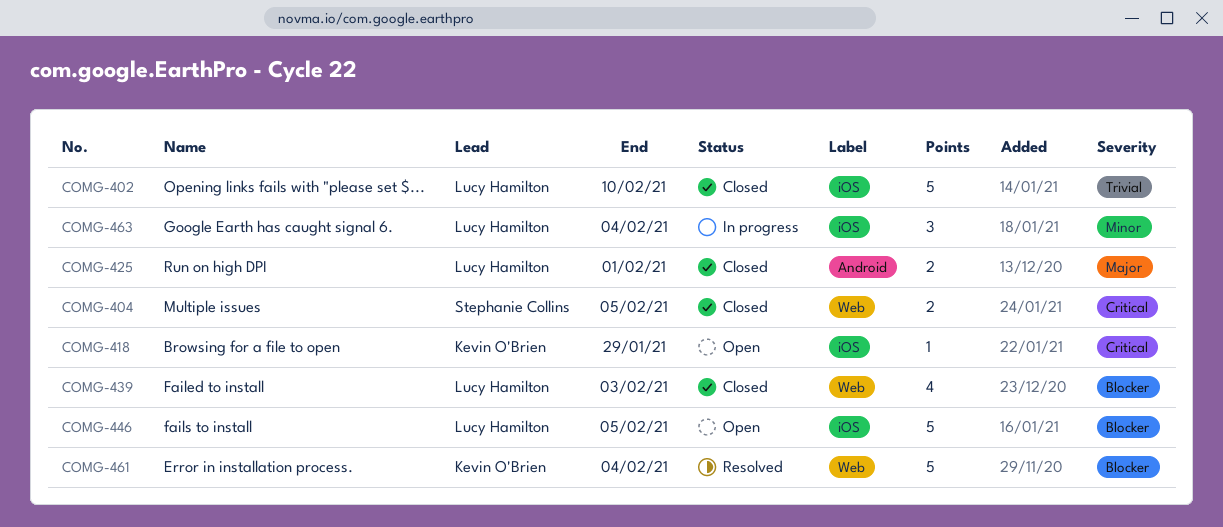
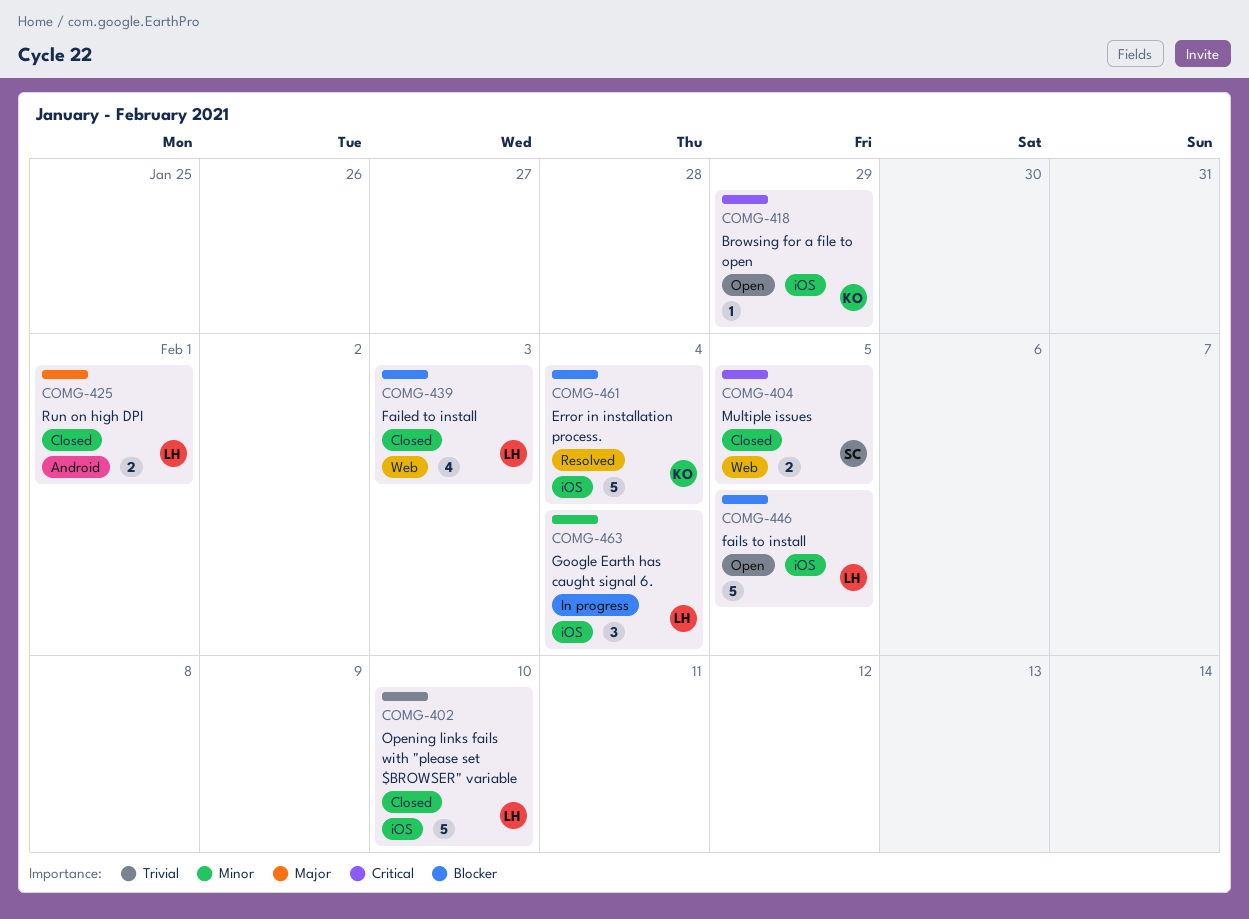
COMG-461, label: Web -> iOS

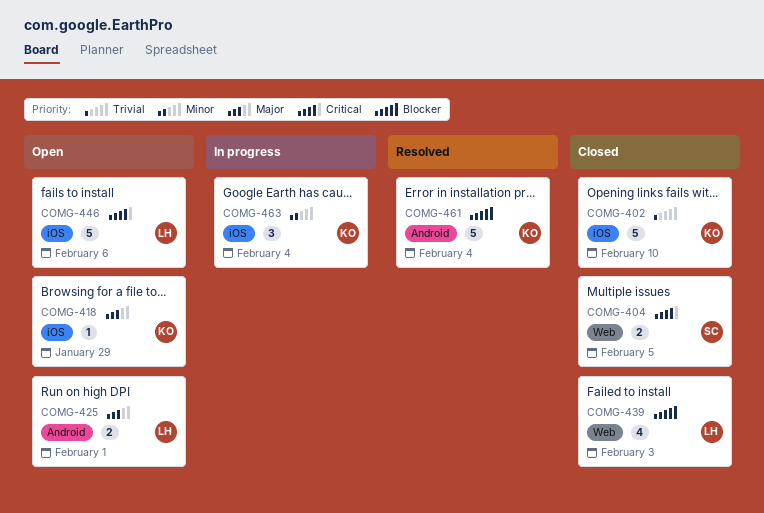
COMG-402, owner: LH -> KO
COMG-418, priority: Critical -> Major
COMG-425, status: Closed -> Open
COMG-446, priority: Blocker -> Critical
COMG-446, due: Feb 5 -> Feb 6
COMG-461, label: iOS -> Android
COMG-463, owner: LH -> KO

